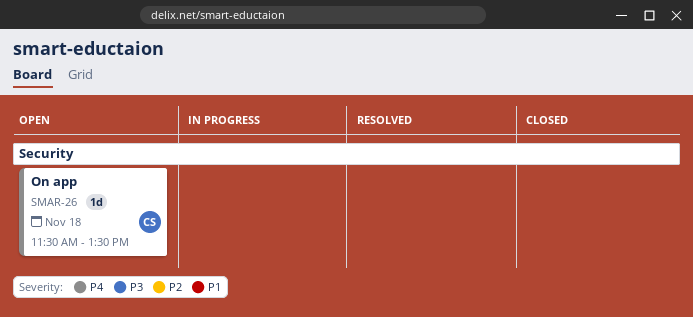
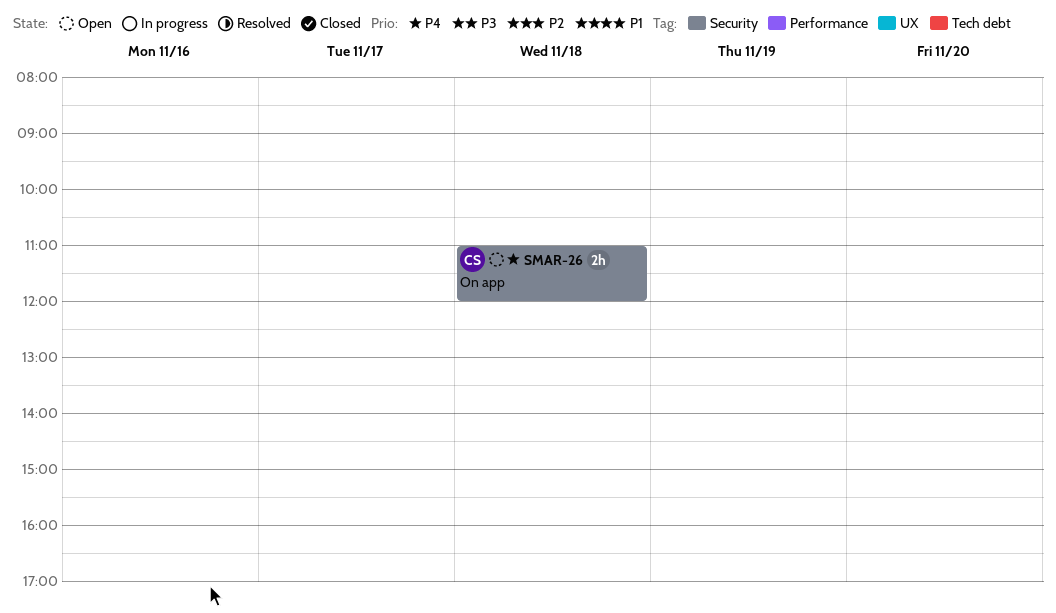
SMAR-26, estimate: 1d -> 2h
SMAR-26, begins: 11:30 -> 11:00
SMAR-26, ends: 13:30 -> 12:00

